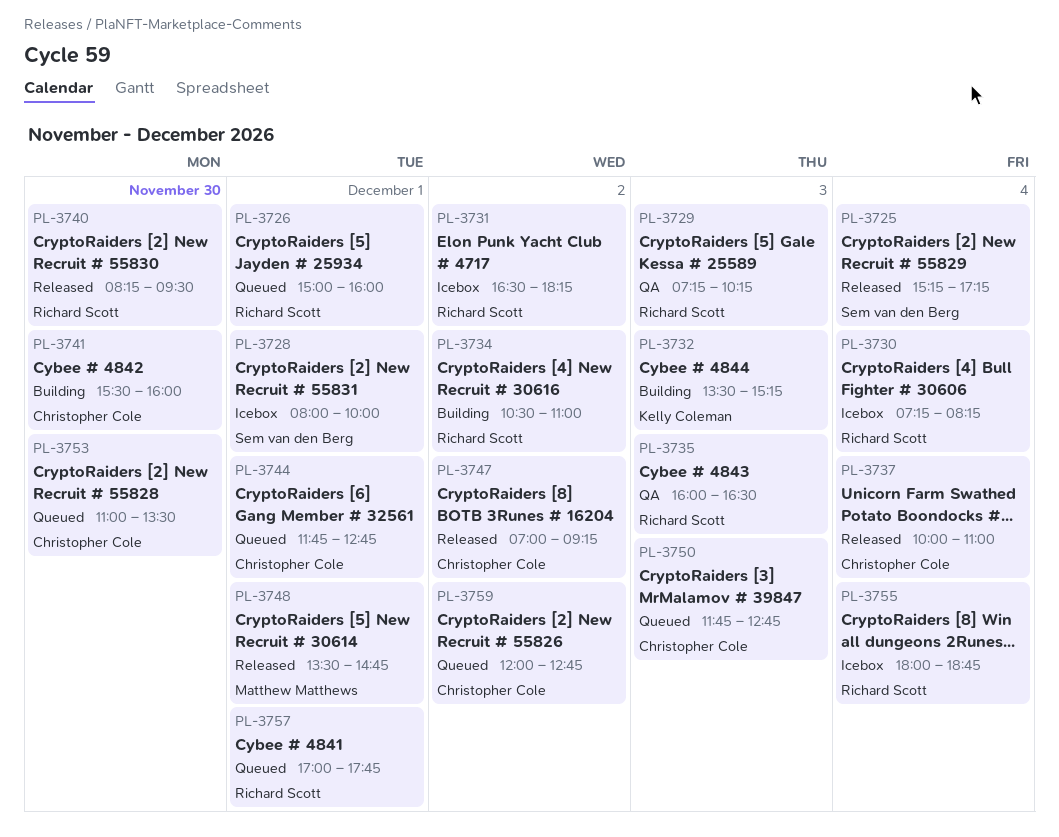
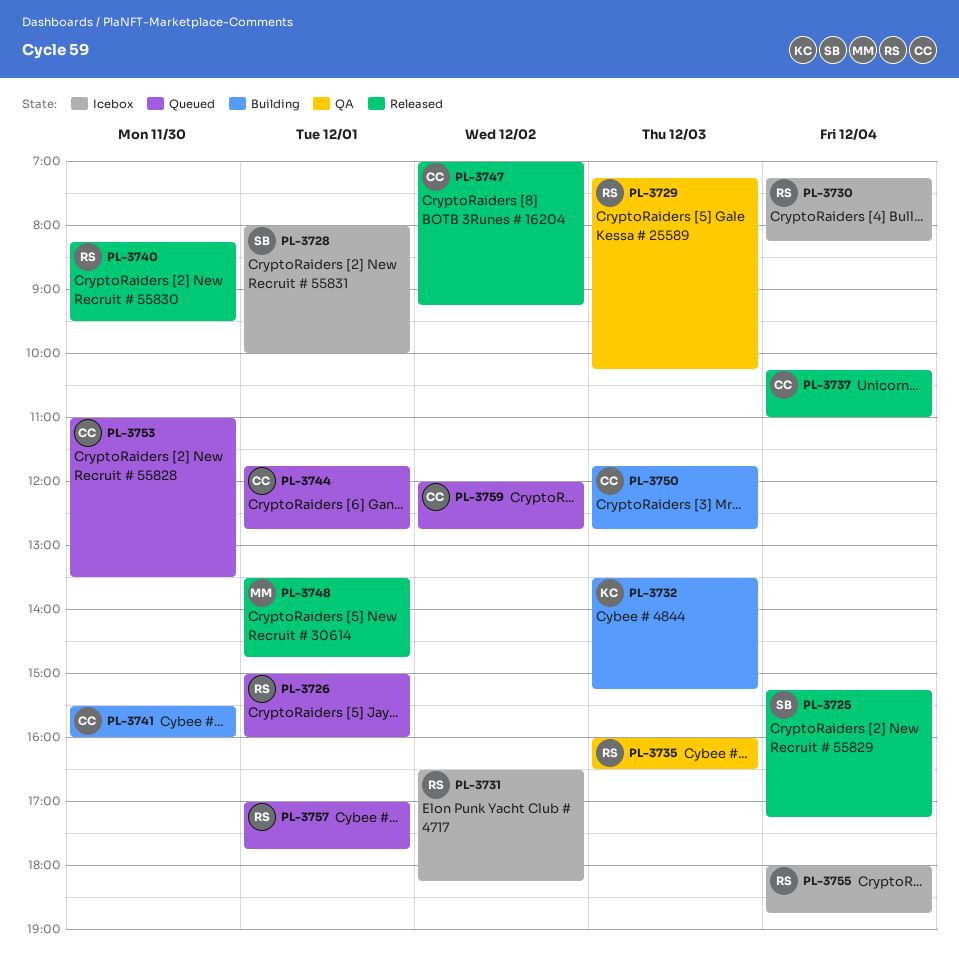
PL-3734: present -> none
PL-3737, begins: 10:00 -> 10:15
PL-3750, status: Queued -> Building

